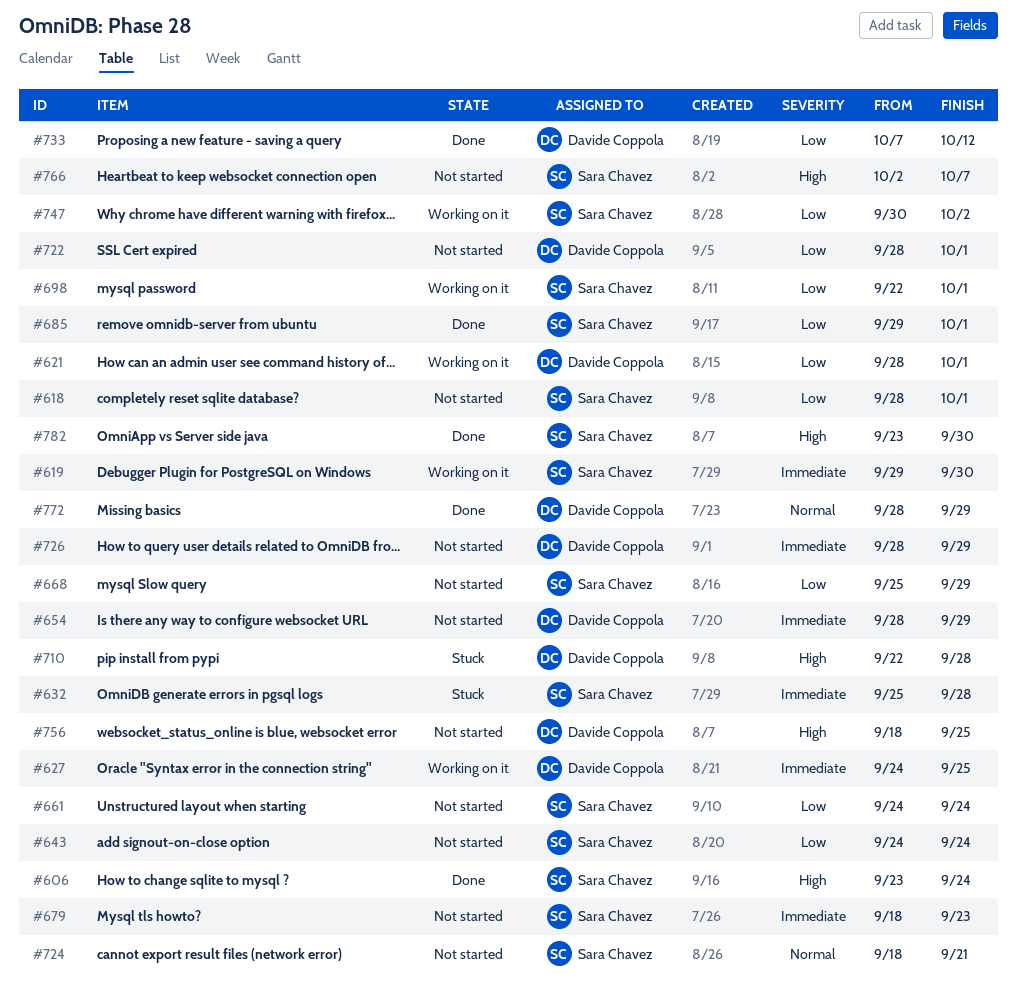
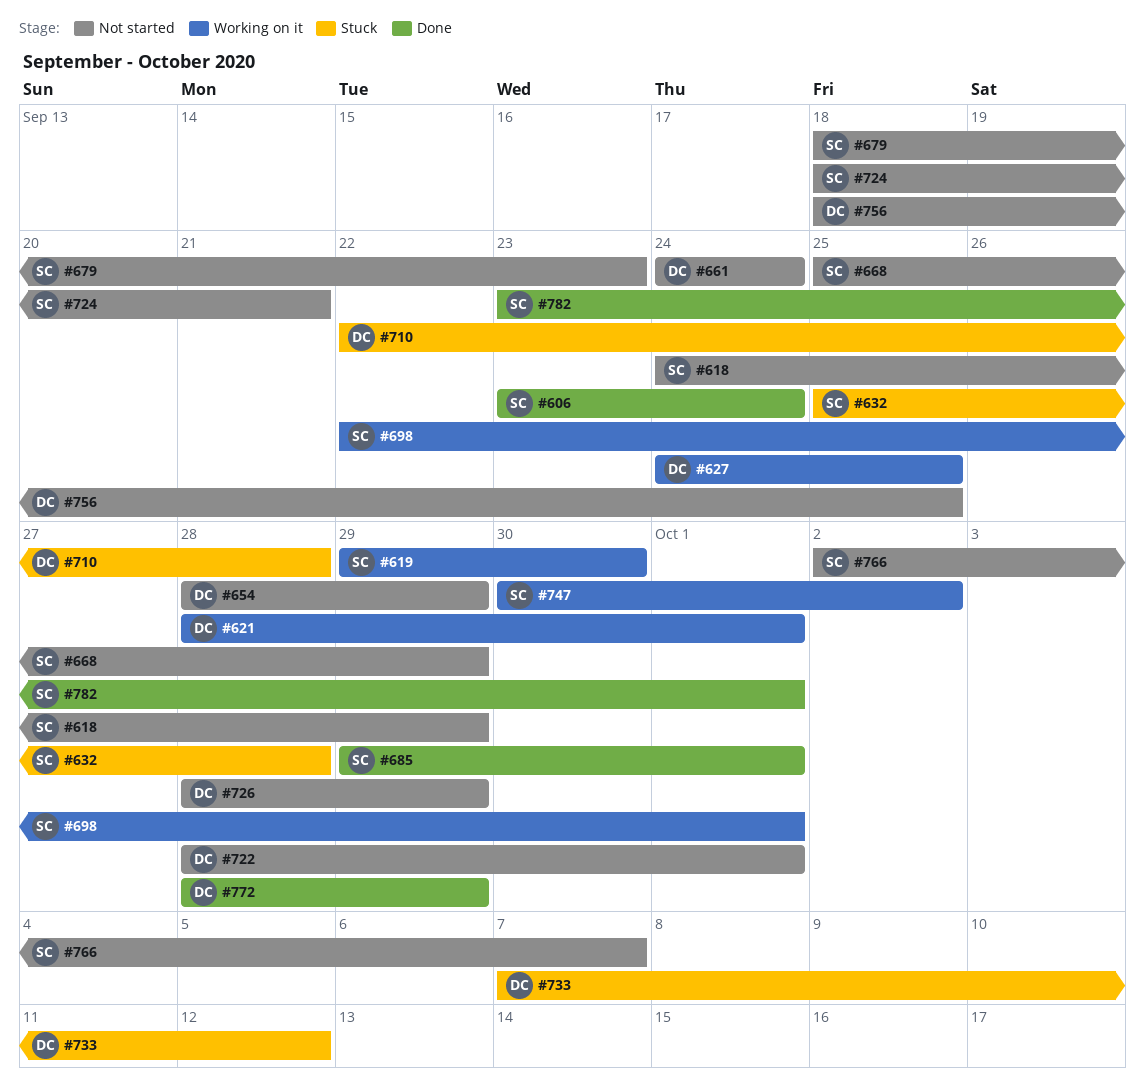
#618, start: Sep 28 -> Sep 24
#618, due: Oct 1 -> Sep 29
#643: present -> none
#661, owner: Sara Chavez -> Davide Coppola
#733, status: Done -> Stuck
#782, due: Sep 30 -> Oct 1

